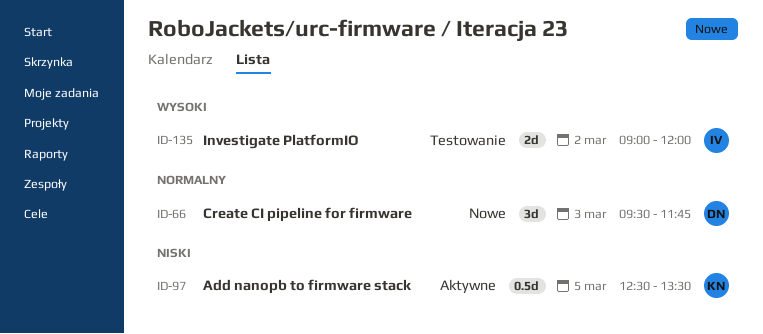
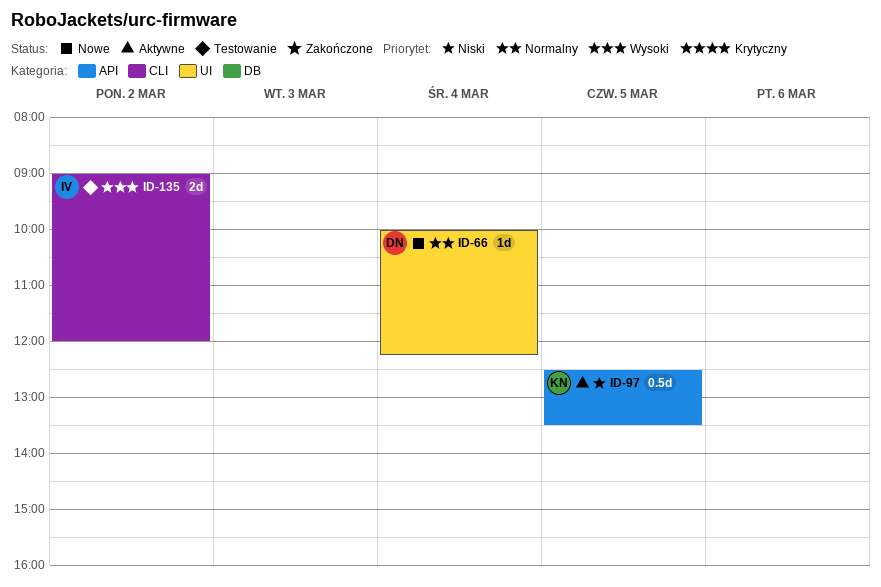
ID-66, estimate: 3d -> 1d
ID-66, day: Mar 3 -> Mar 4
ID-66, begins: 09:30 -> 10:00
ID-66, ends: 11:45 -> 12:15

